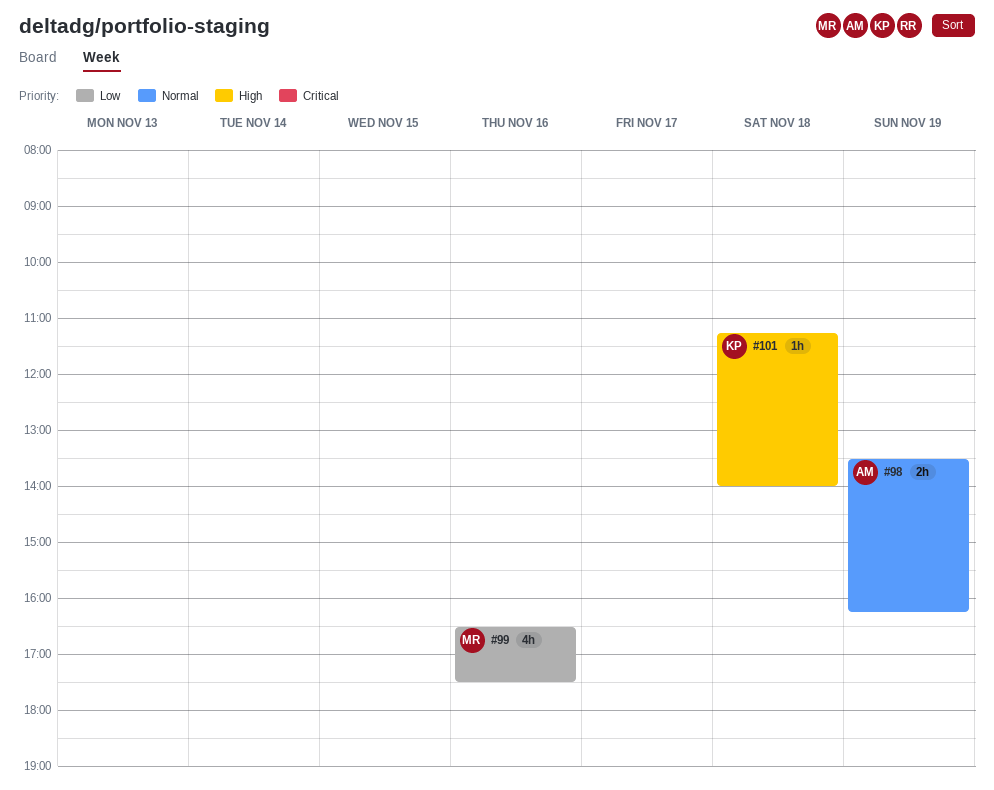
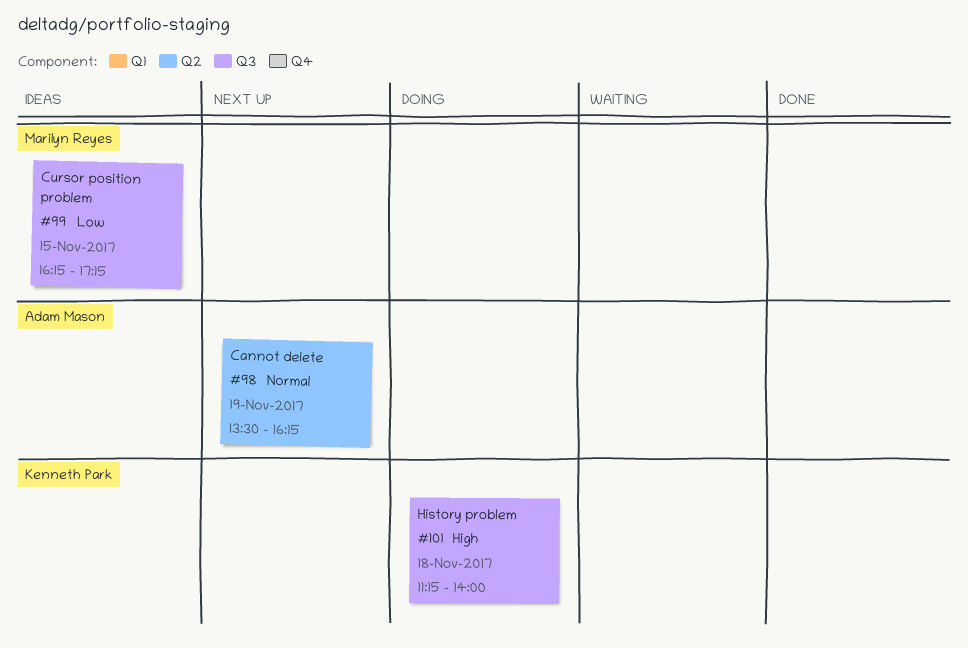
#99, day: Nov 16 -> Nov 15
#99, begins: 16:30 -> 16:15
#99, ends: 17:30 -> 17:15

